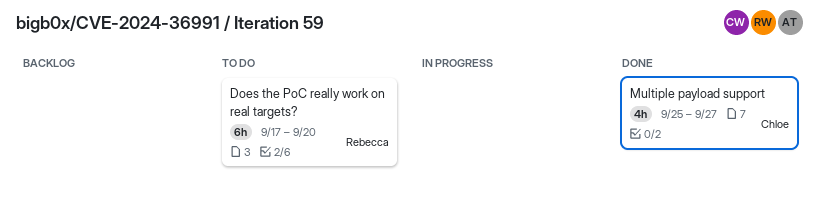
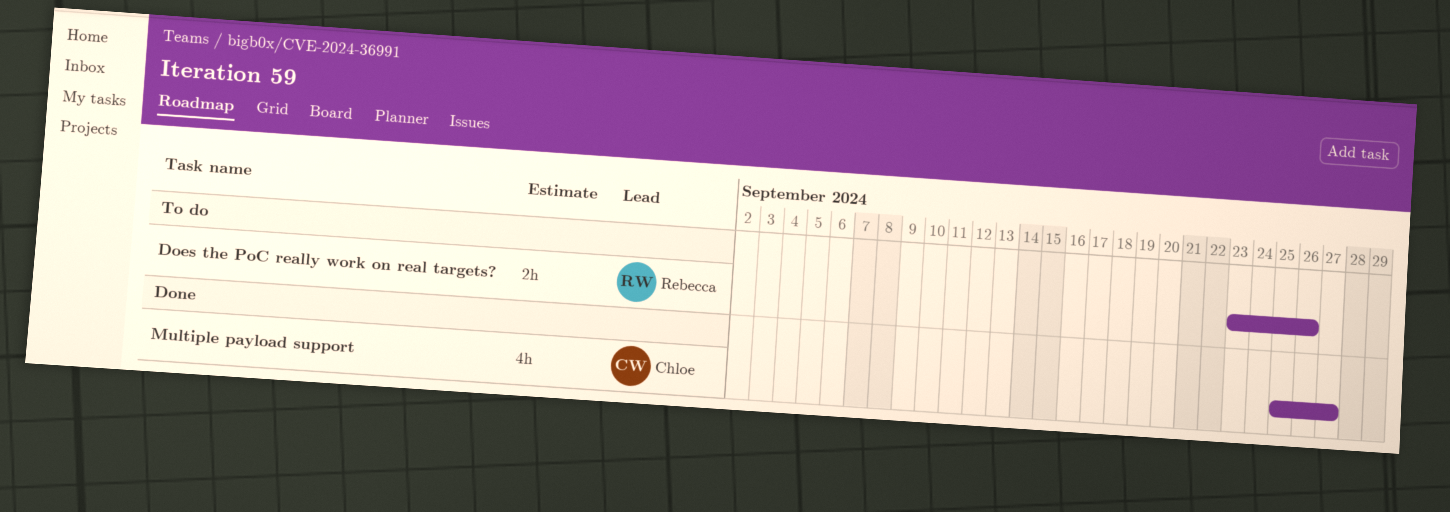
Does the PoC really work on real targets?, estimate: 6h -> 2h
Does the PoC really work on real targets?, start: Sep 17 -> Sep 23
Does the PoC really work on real targets?, due: Sep 20 -> Sep 26

